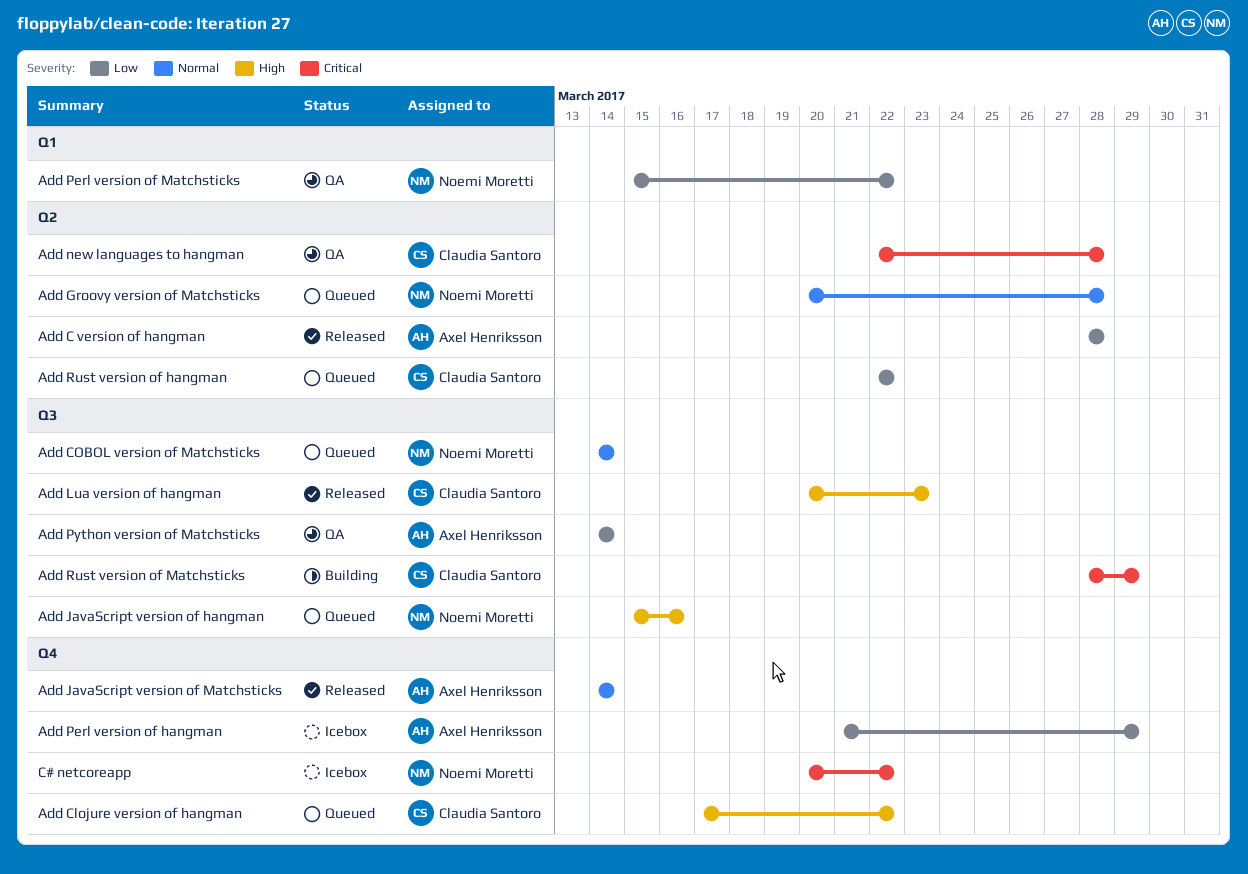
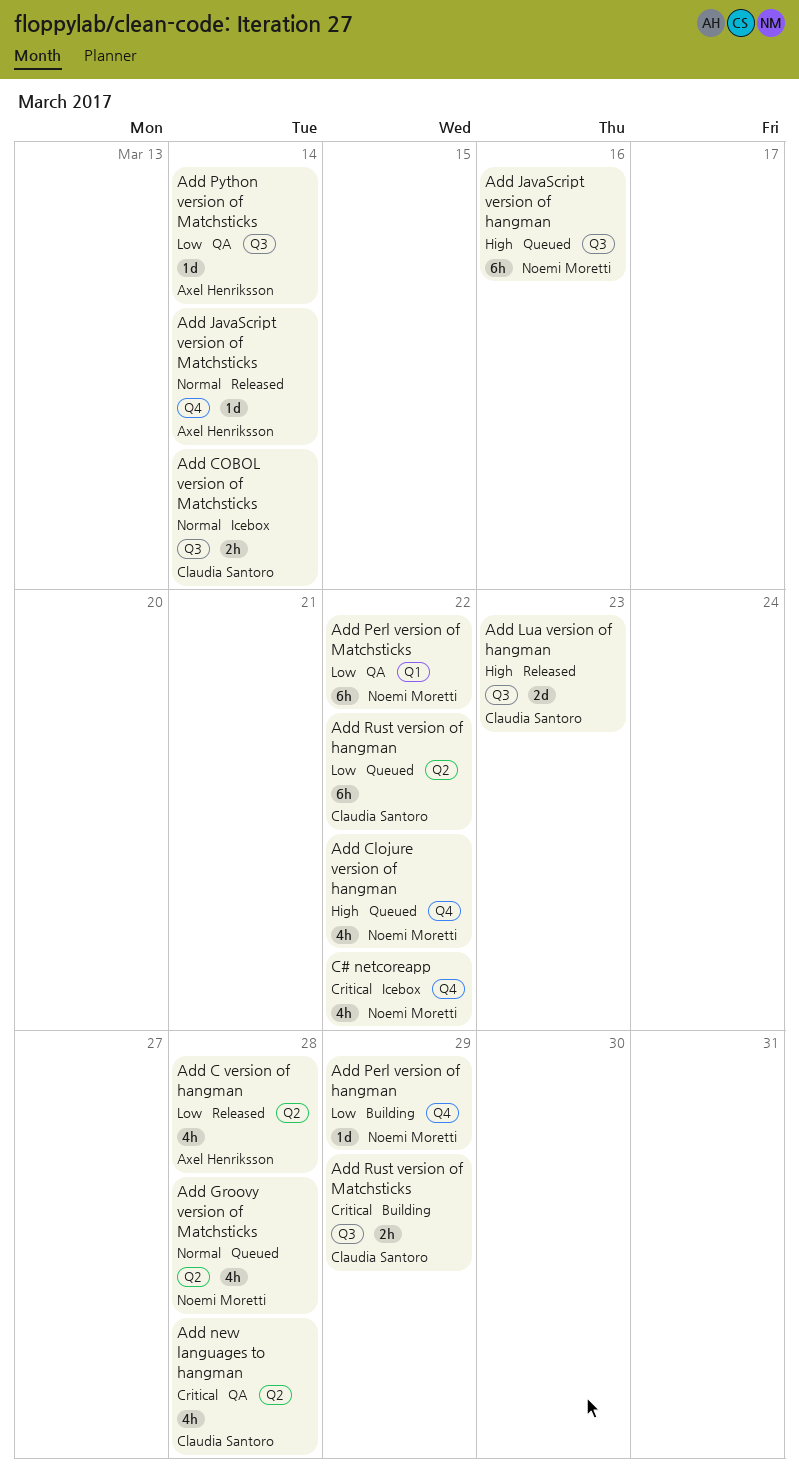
Add Clojure version of hangman, owner: Claudia Santoro -> Noemi Moretti
Add COBOL version of Matchsticks, status: Queued -> Icebox
Add COBOL version of Matchsticks, owner: Noemi Moretti -> Claudia Santoro
Add Perl version of hangman, status: Icebox -> Building
Add Perl version of hangman, owner: Axel Henriksson -> Noemi Moretti

